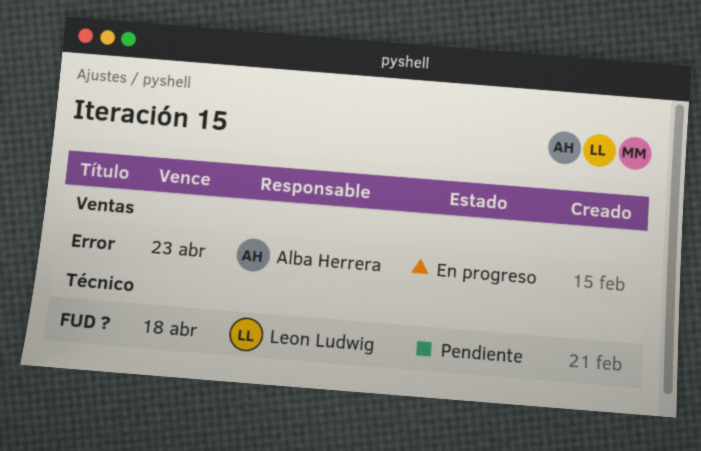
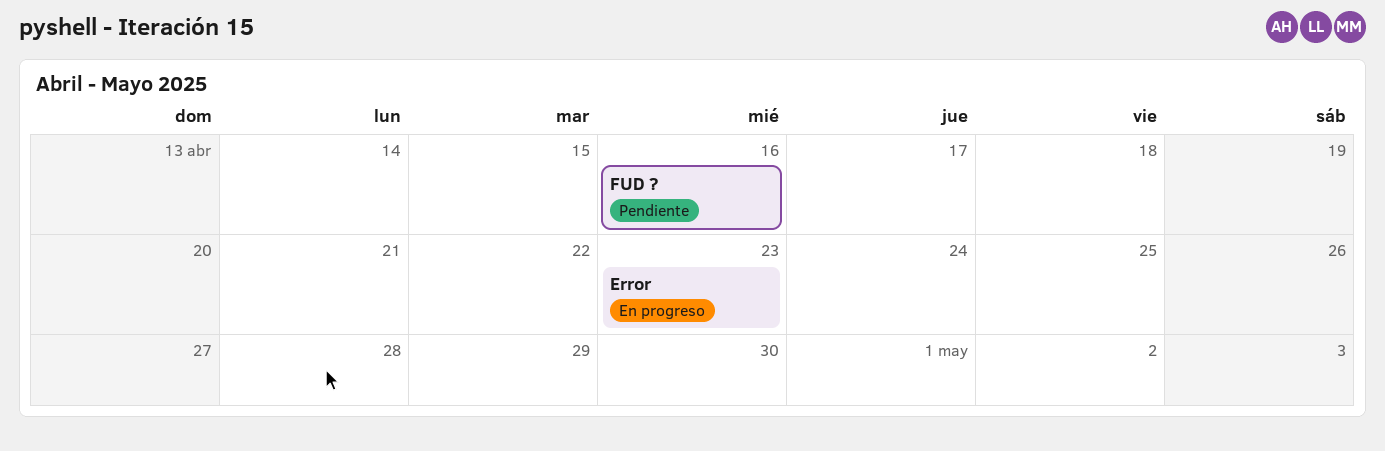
FUD ?, due: Apr 18 -> Apr 16

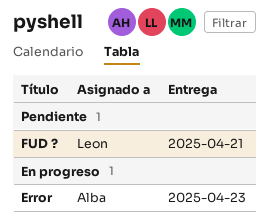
FUD ?, due: Apr 16 -> Apr 21

